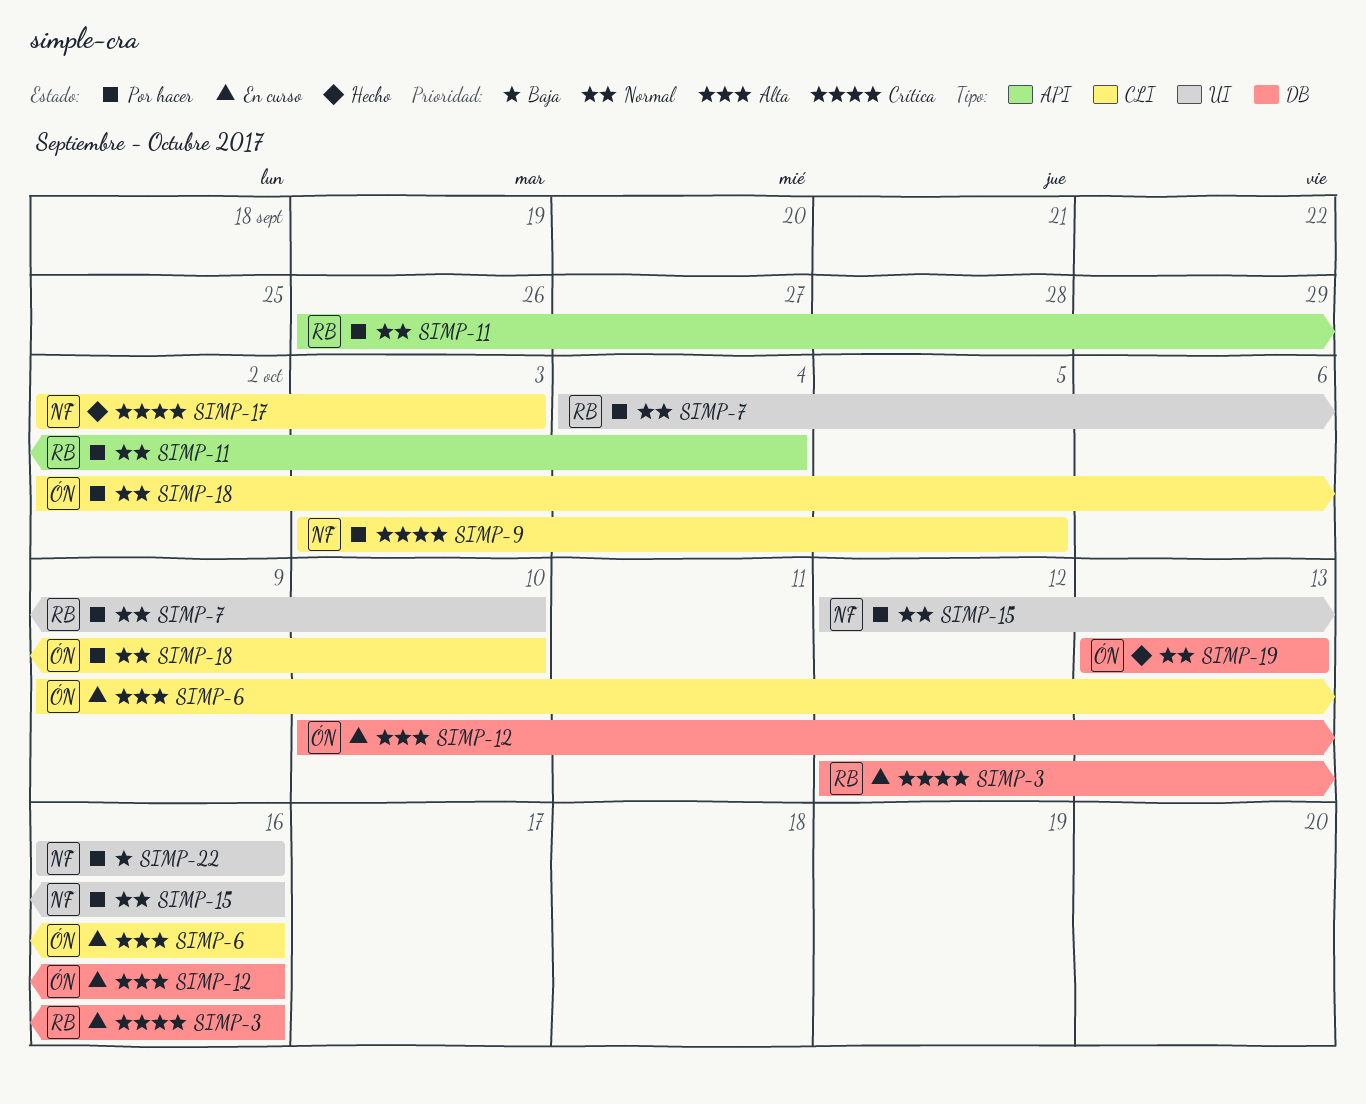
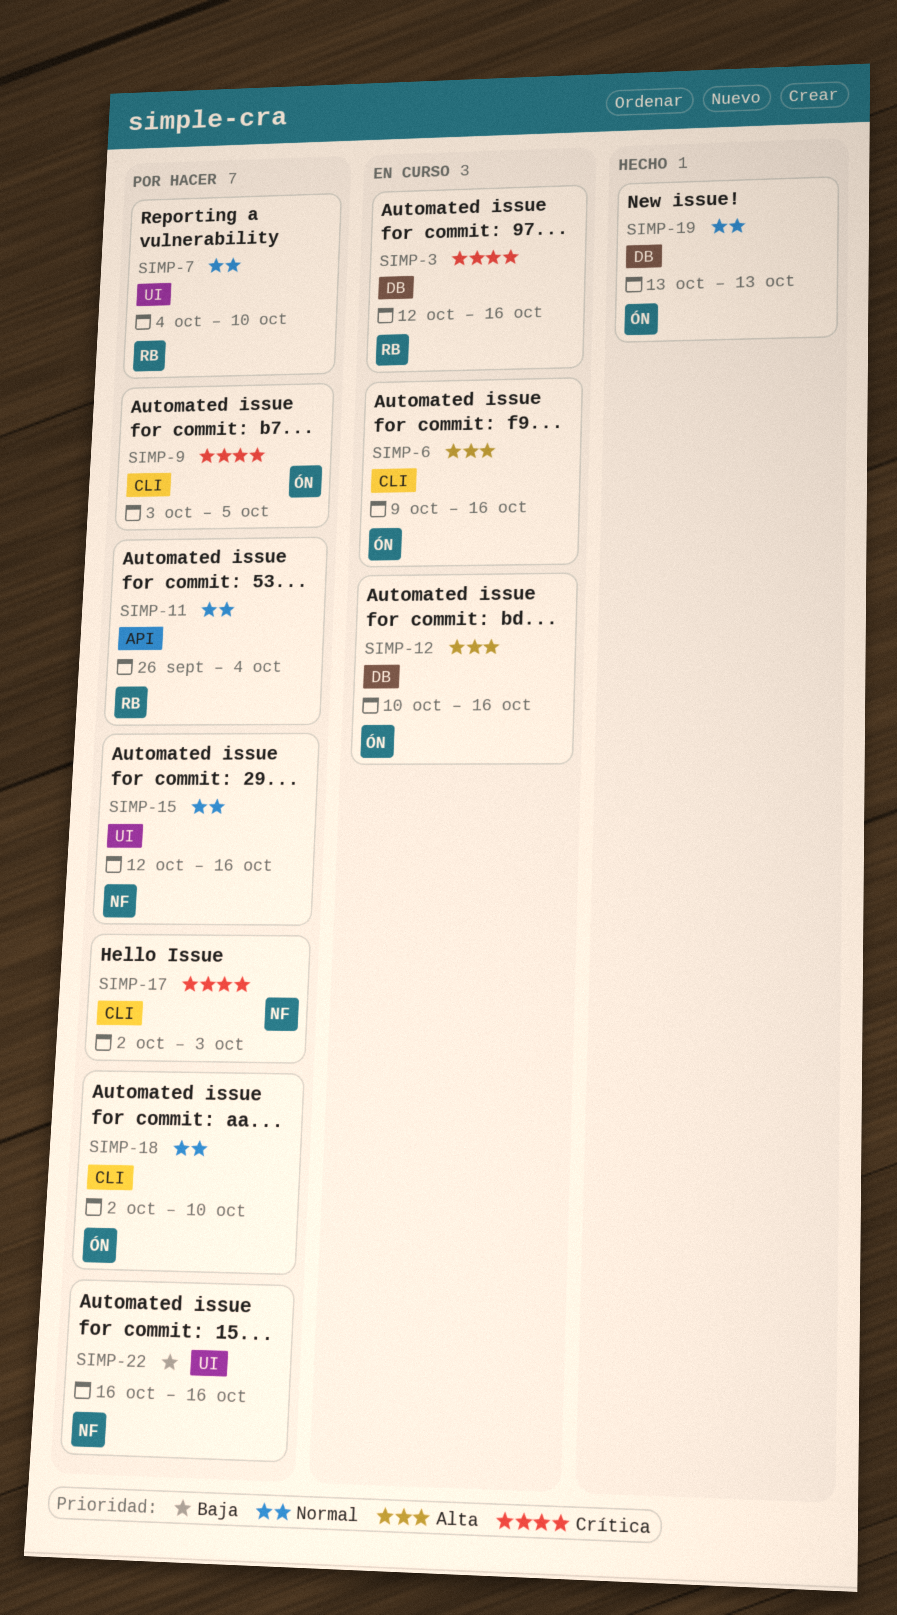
SIMP-9, owner: NF -> ÓN
SIMP-17, status: Hecho -> Por hacer

